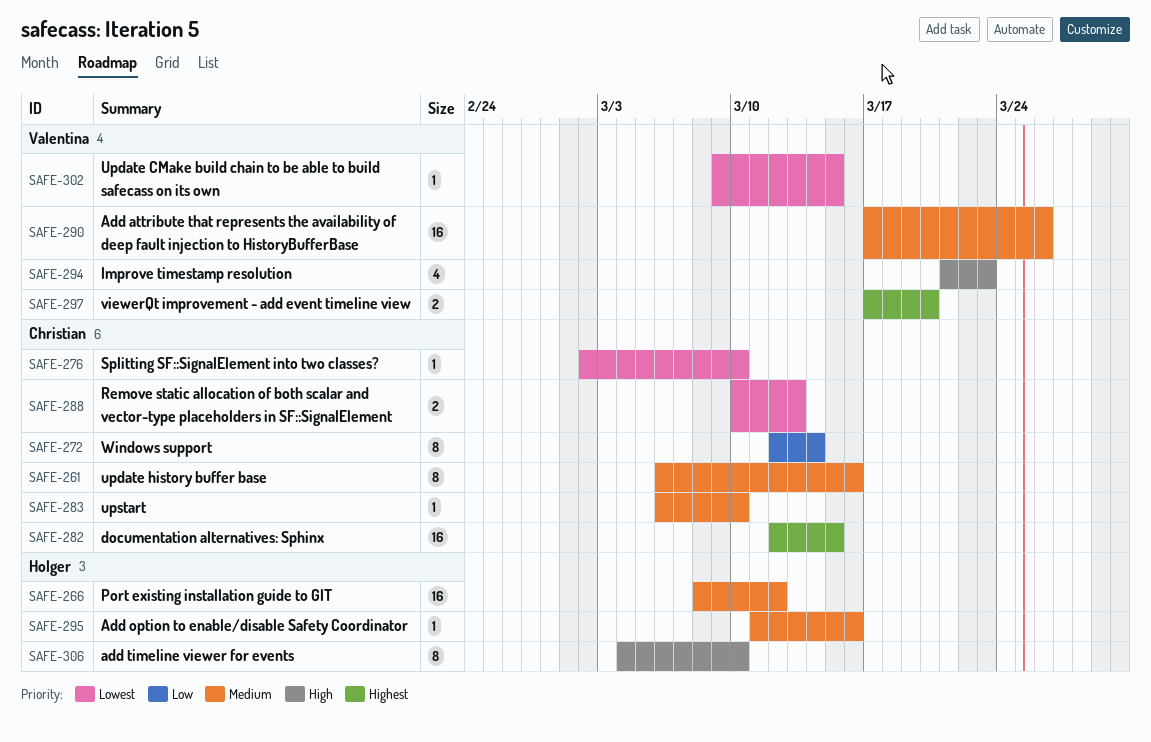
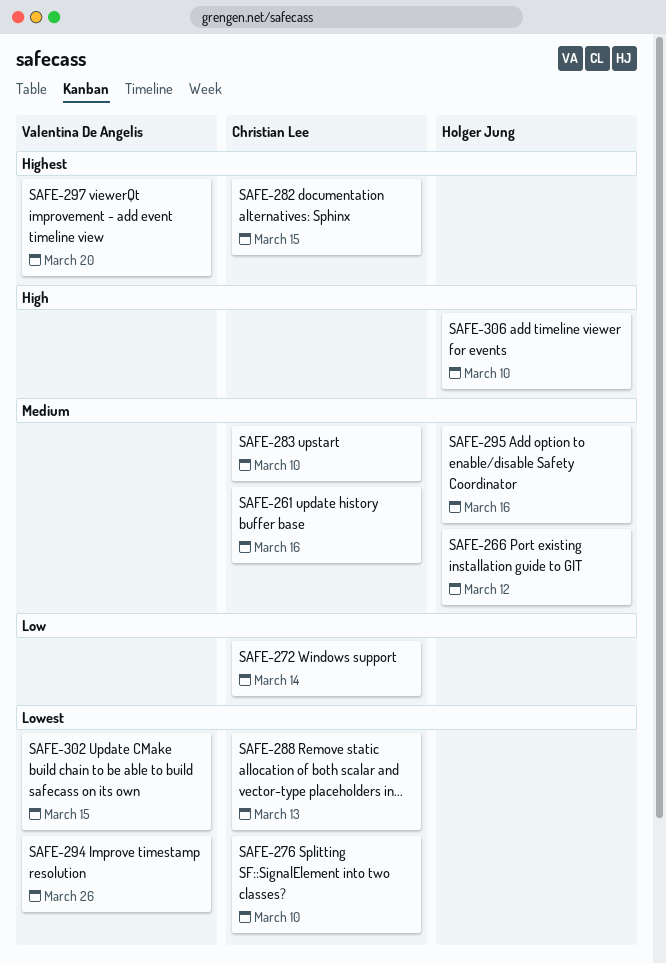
SAFE-290: present -> none
SAFE-294, priority: High -> Lowest
SAFE-294, due: Mar 23 -> Mar 26

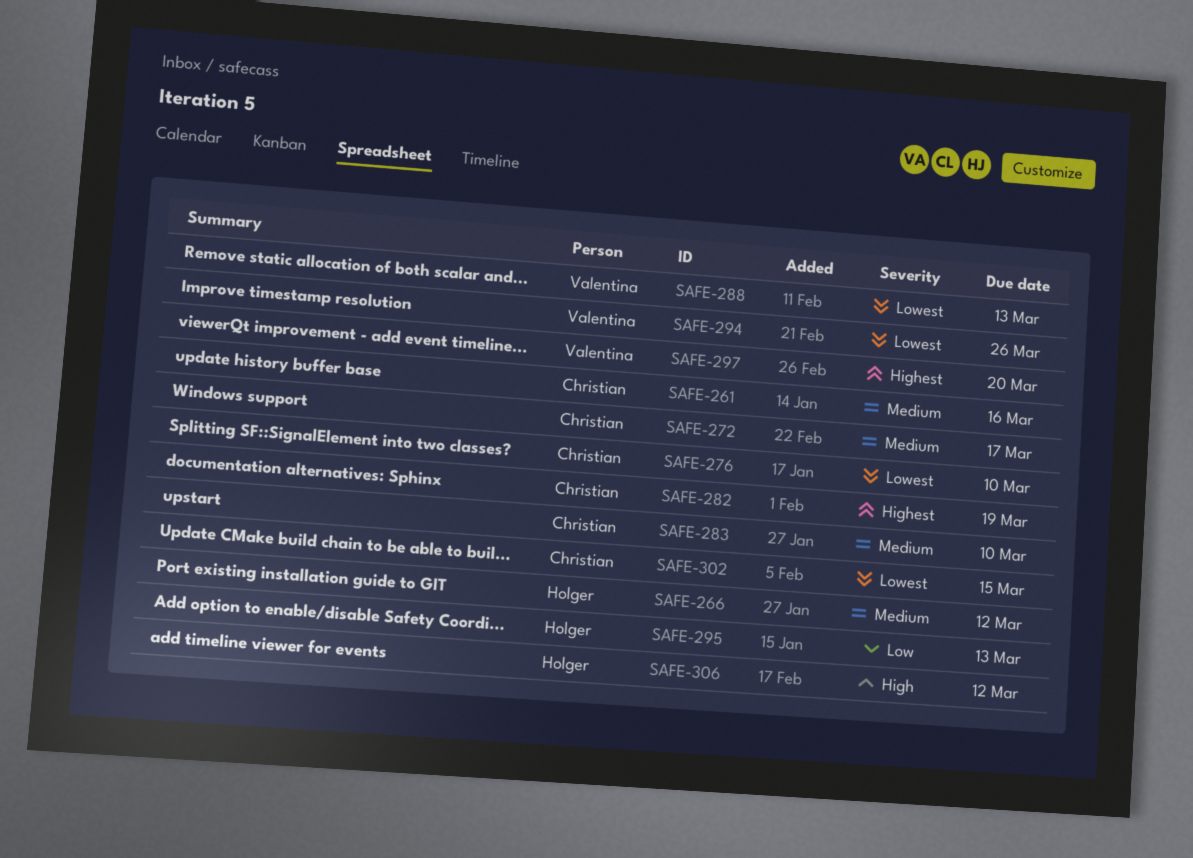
SAFE-272, priority: Low -> Medium
SAFE-272, due: Mar 14 -> Mar 17
SAFE-282, due: Mar 15 -> Mar 19
SAFE-288, owner: Christian Lee -> Valentina De Angelis
SAFE-295, priority: Medium -> Low
SAFE-295, due: Mar 16 -> Mar 13
SAFE-302, owner: Valentina De Angelis -> Christian Lee
SAFE-306, due: Mar 10 -> Mar 12

